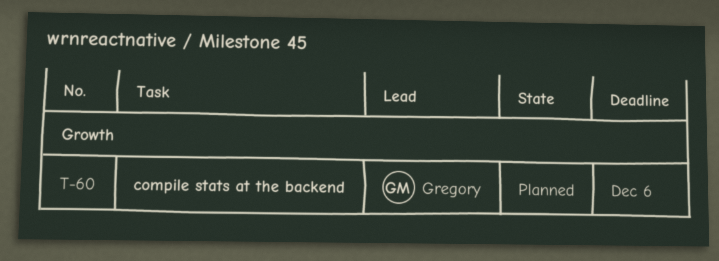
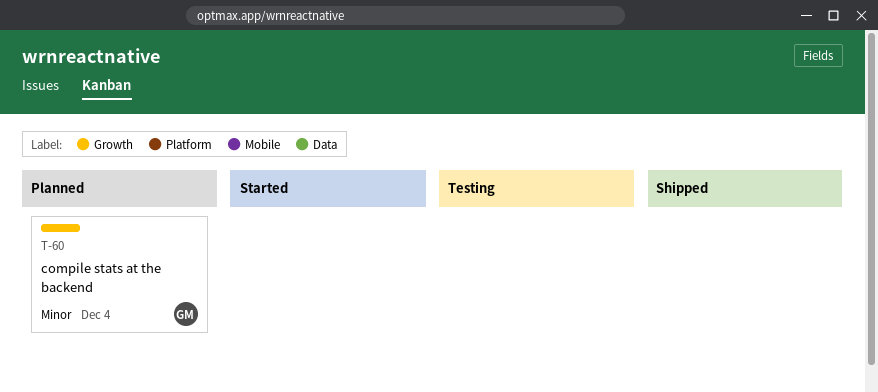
T-60, due: Dec 6 -> Dec 4

